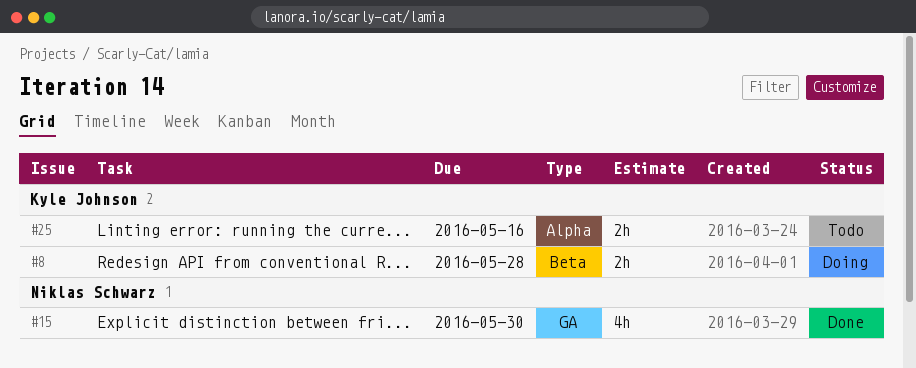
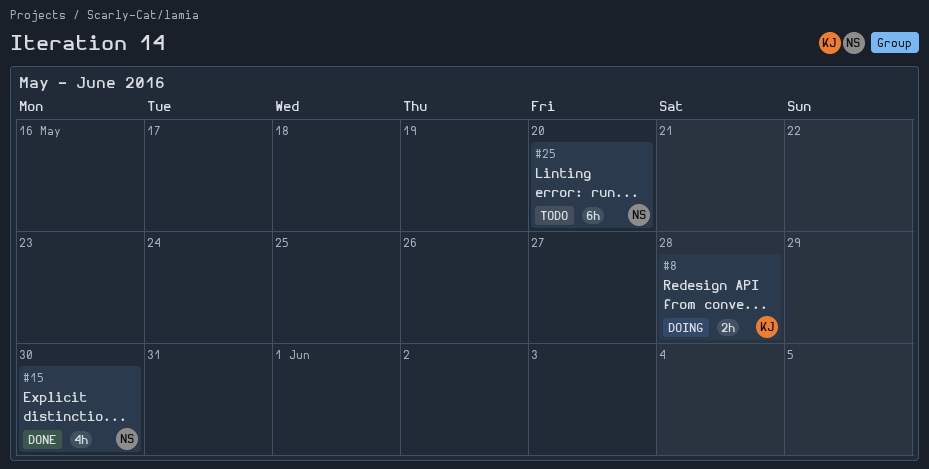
#25, owner: Kyle Johnson -> Niklas Schwarz
#25, estimate: 2h -> 6h
#25, due: May 16 -> May 20

